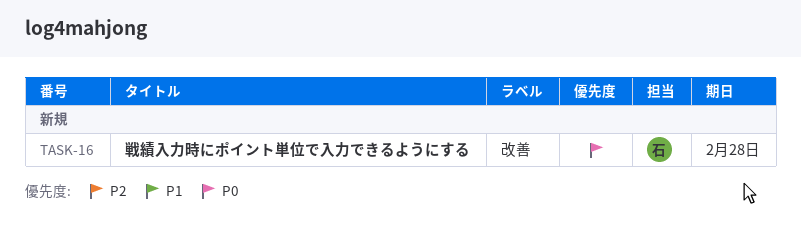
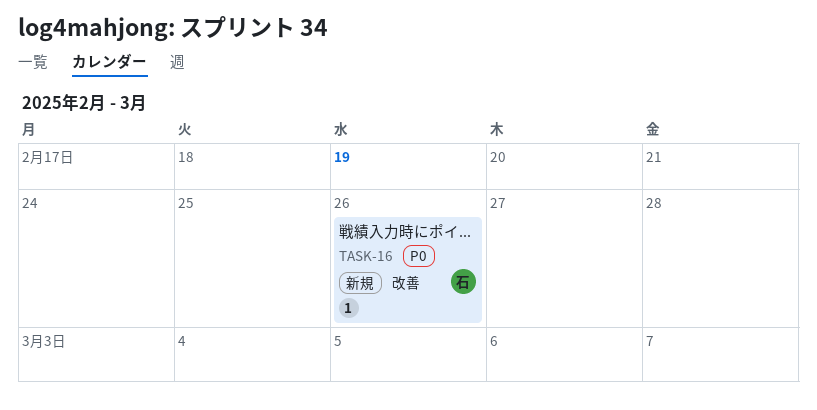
TASK-16, due: Feb 28 -> Feb 26

